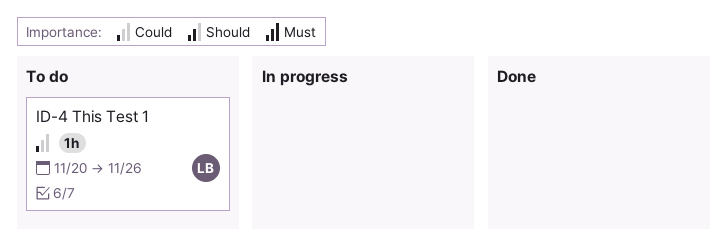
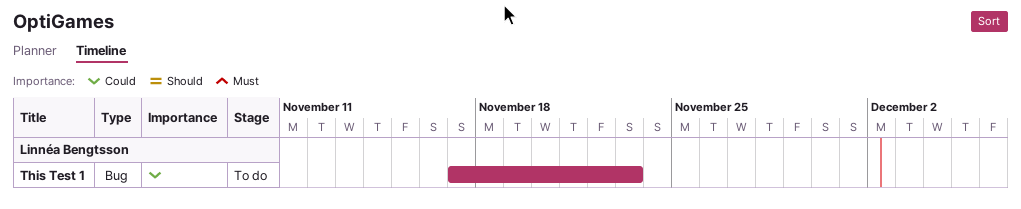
This Test 1, start: Nov 20 -> Nov 17
This Test 1, due: Nov 26 -> Nov 23

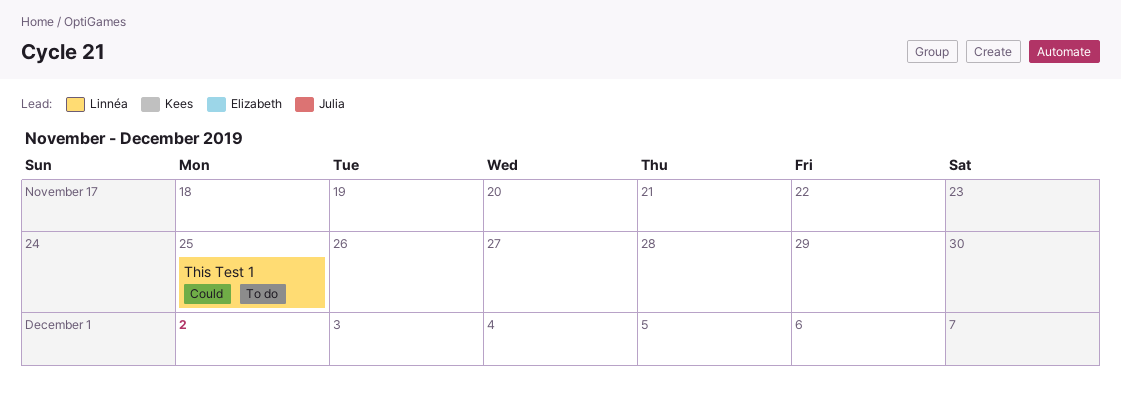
This Test 1, due: Nov 23 -> Nov 25

